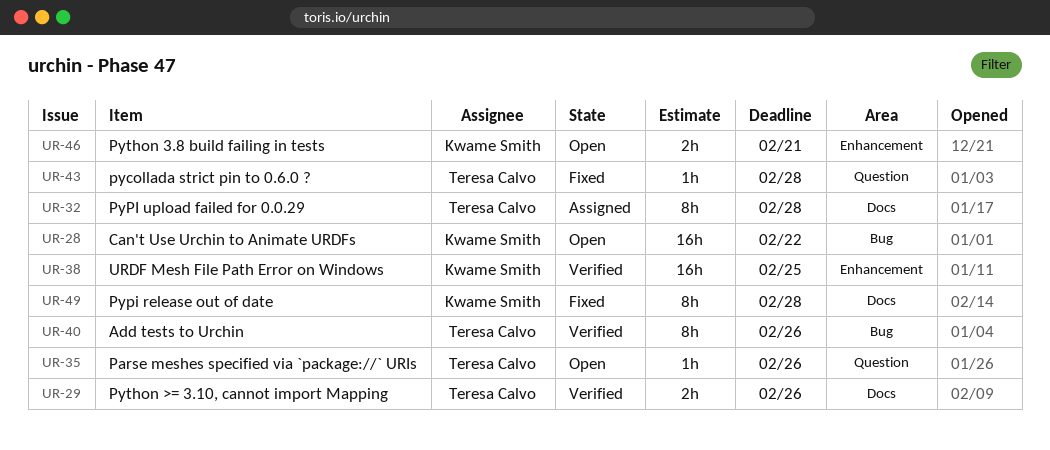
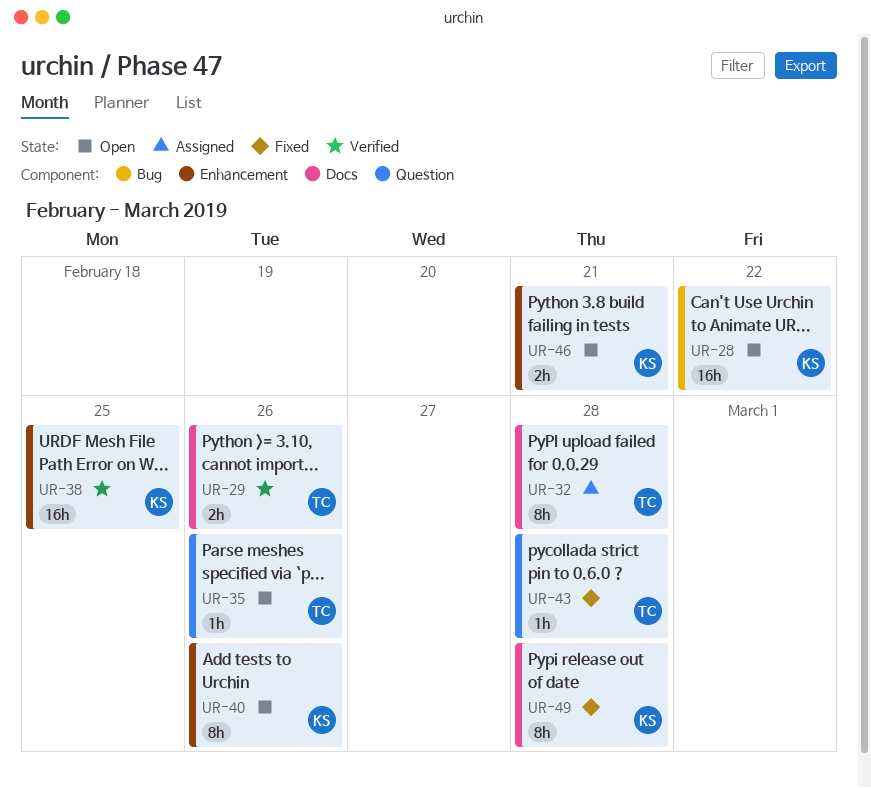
UR-40, status: Verified -> Open
UR-40, owner: Teresa Calvo -> Kwame Smith
UR-40, label: Bug -> Enhancement

